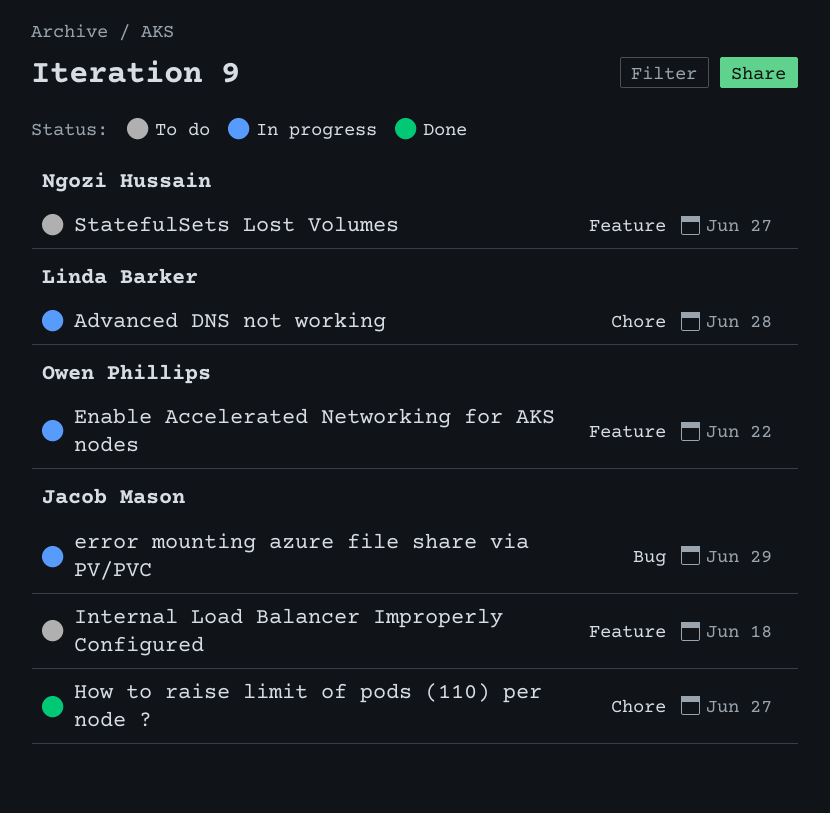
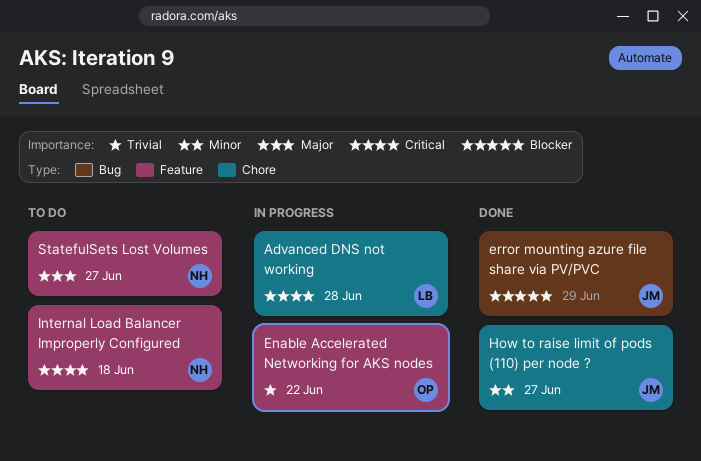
error mounting azure file share via PV/PVC, status: In progress -> Done
Internal Load Balancer Improperly Configured, owner: Jacob Mason -> Ngozi Hussain

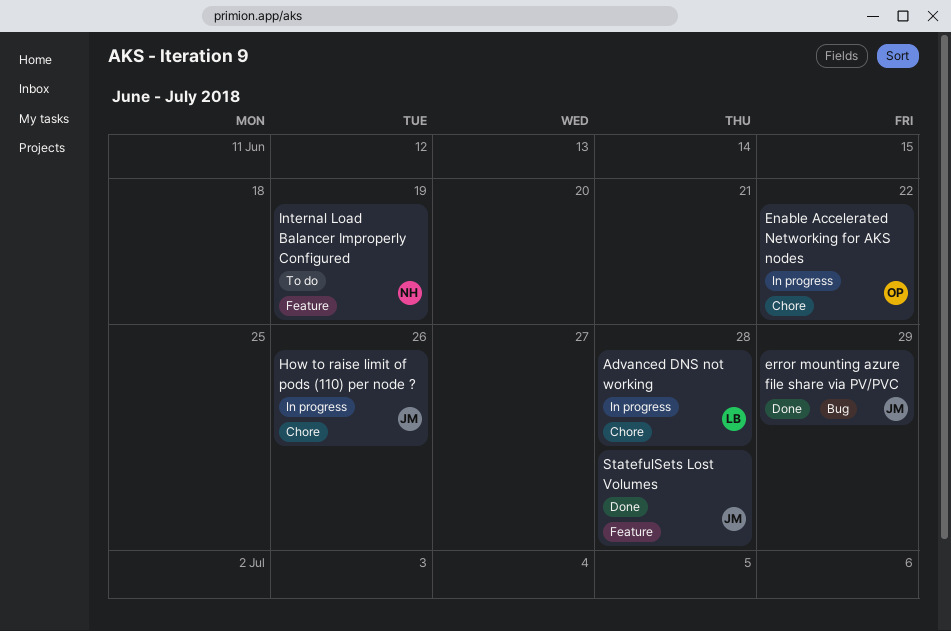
Enable Accelerated Networking for AKS nodes, label: Feature -> Chore
How to raise limit of pods (110) per node ?, status: Done -> In progress
How to raise limit of pods (110) per node ?, due: Jun 27 -> Jun 26
Internal Load Balancer Improperly Configured, due: Jun 18 -> Jun 19
StatefulSets Lost Volumes, status: To do -> Done
StatefulSets Lost Volumes, owner: NH -> JM
StatefulSets Lost Volumes, due: Jun 27 -> Jun 28

